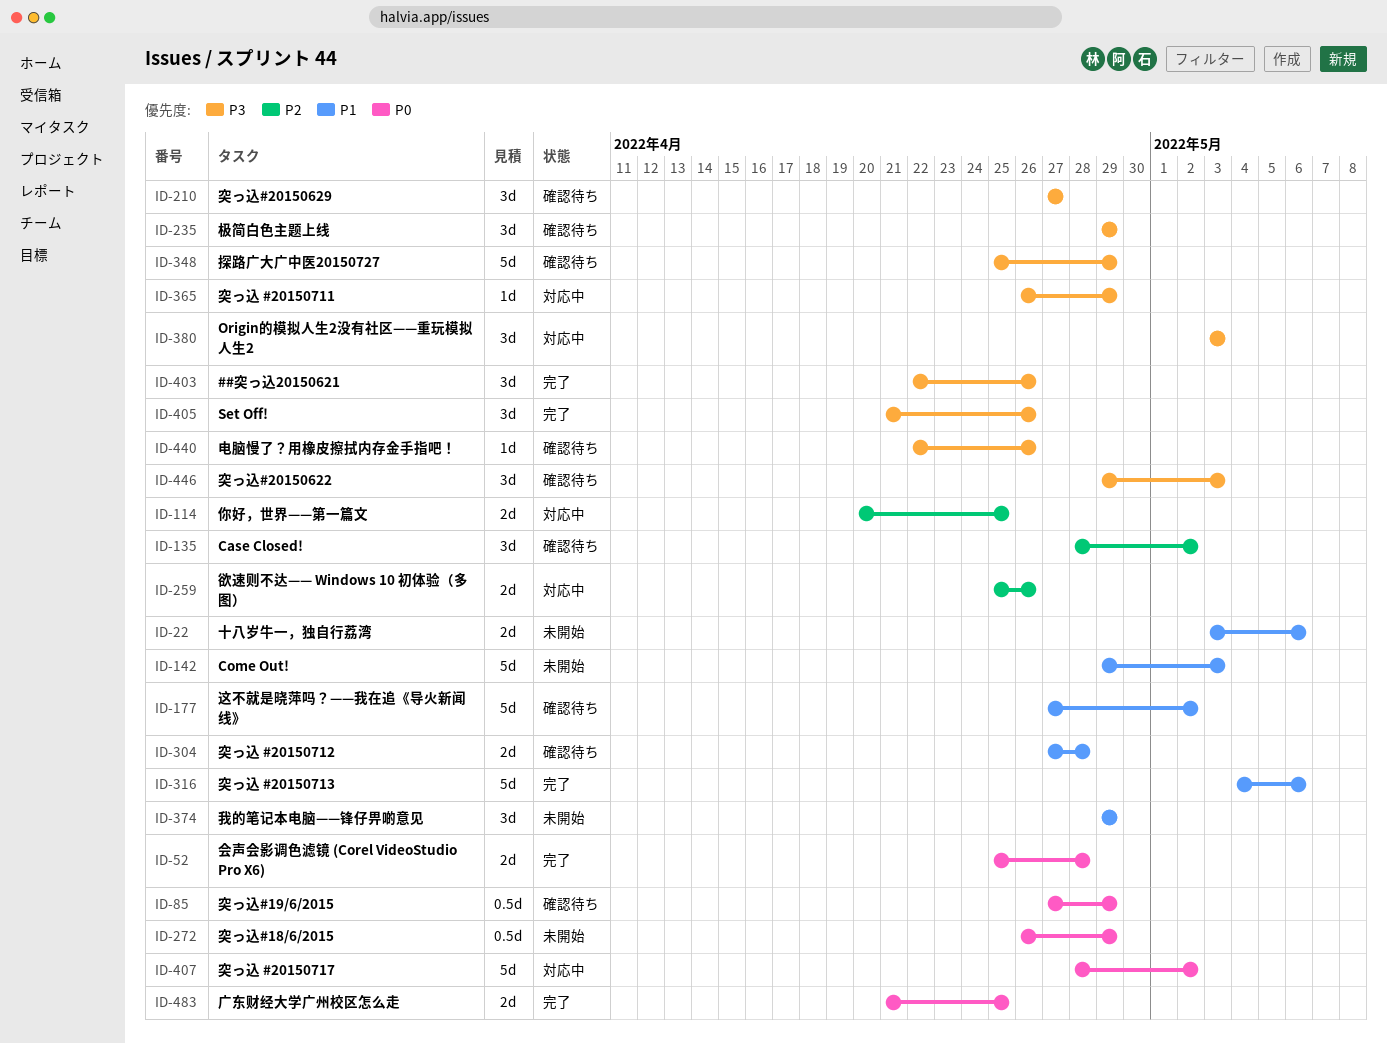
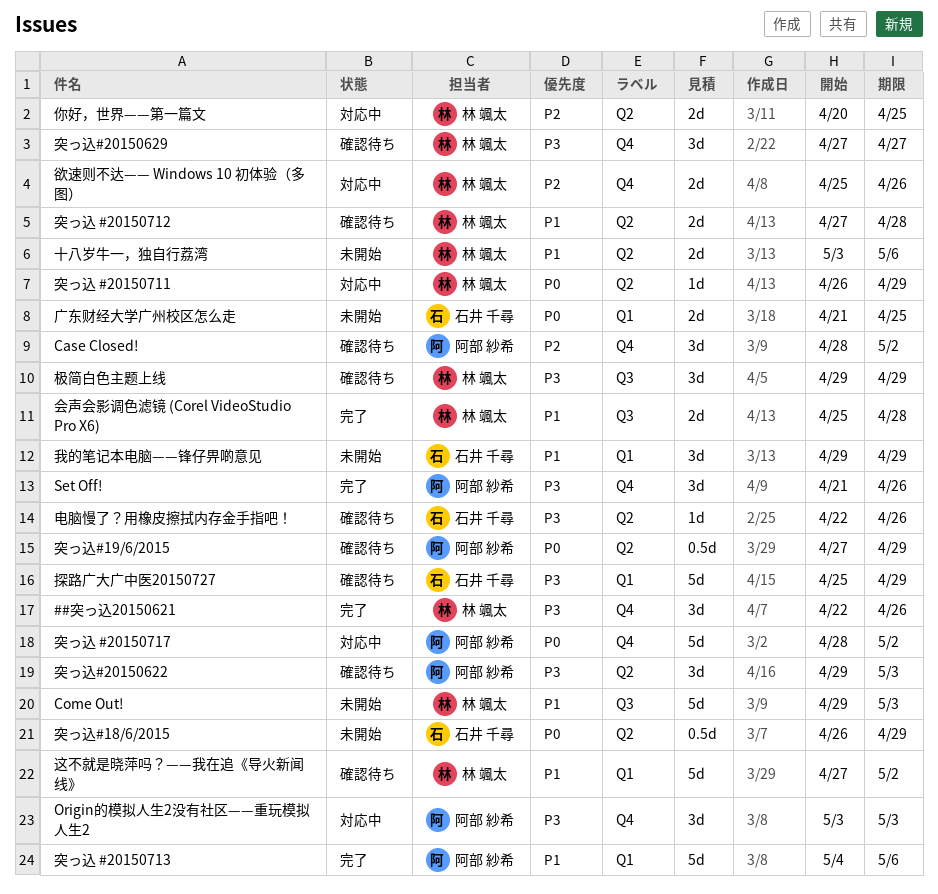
会声会影调色滤镜 (Corel VideoStudio Pro X6), priority: P0 -> P1
广东财经大学广州校区怎么走, status: 完了 -> 未開始
突っ込 #20150711, priority: P3 -> P0

